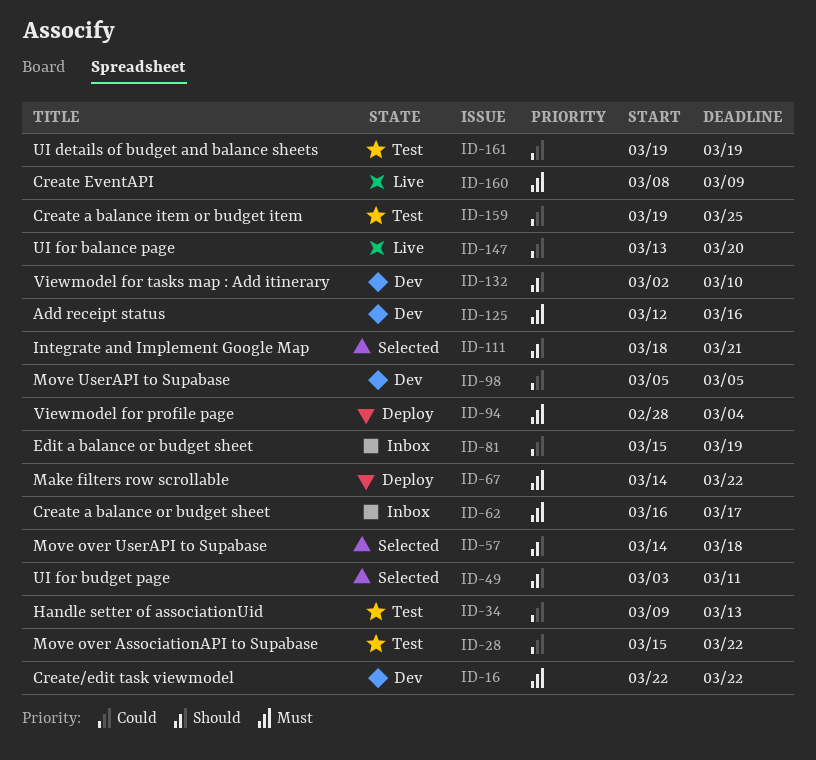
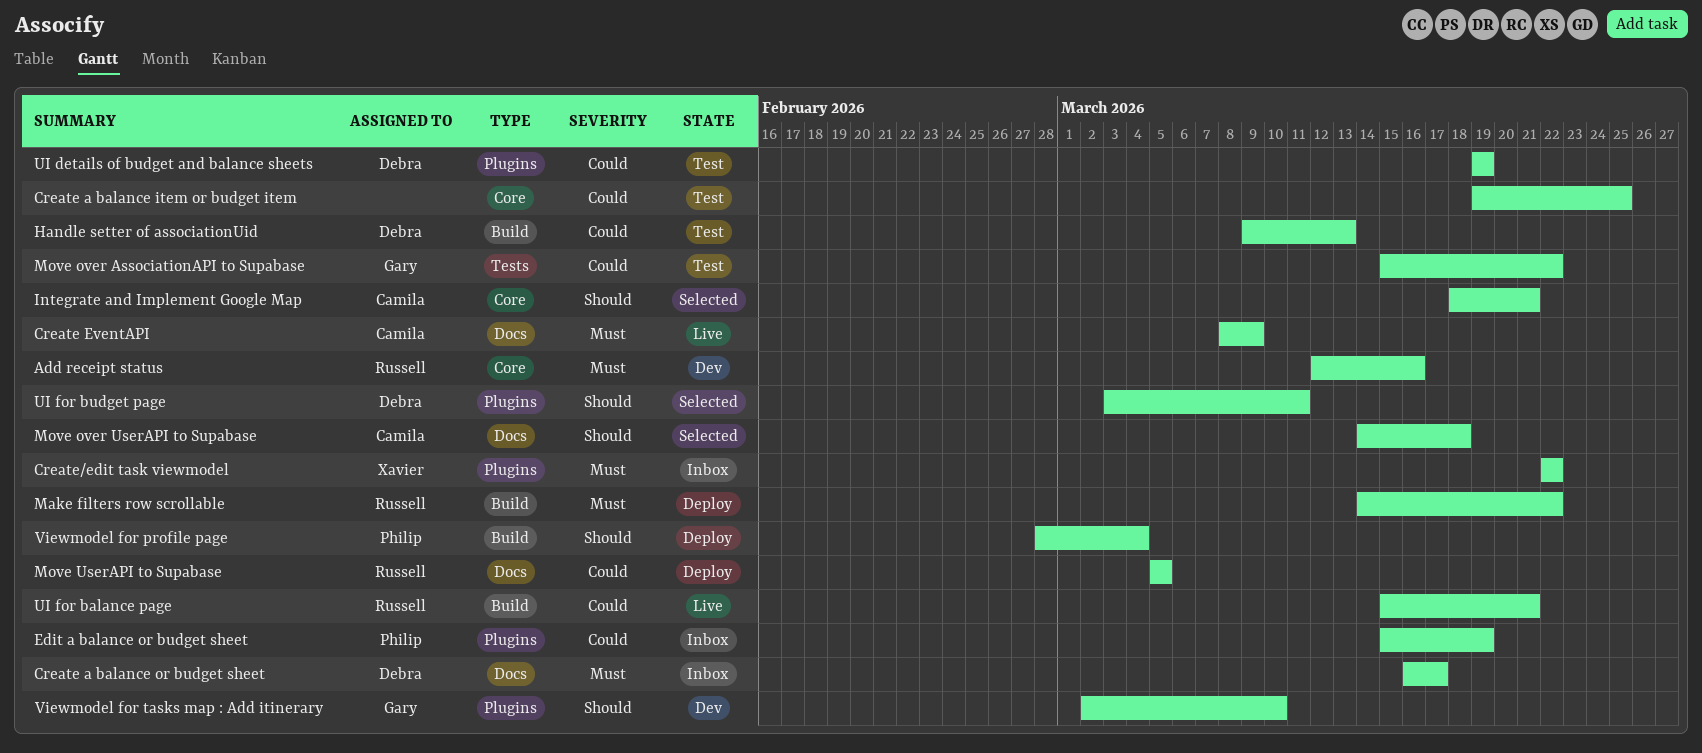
Create/edit task viewmodel, status: Dev -> Inbox
Move UserAPI to Supabase, status: Dev -> Deploy
UI for balance page, start: Mar 13 -> Mar 15
UI for balance page, due: Mar 20 -> Mar 21
Viewmodel for profile page, priority: Must -> Should

